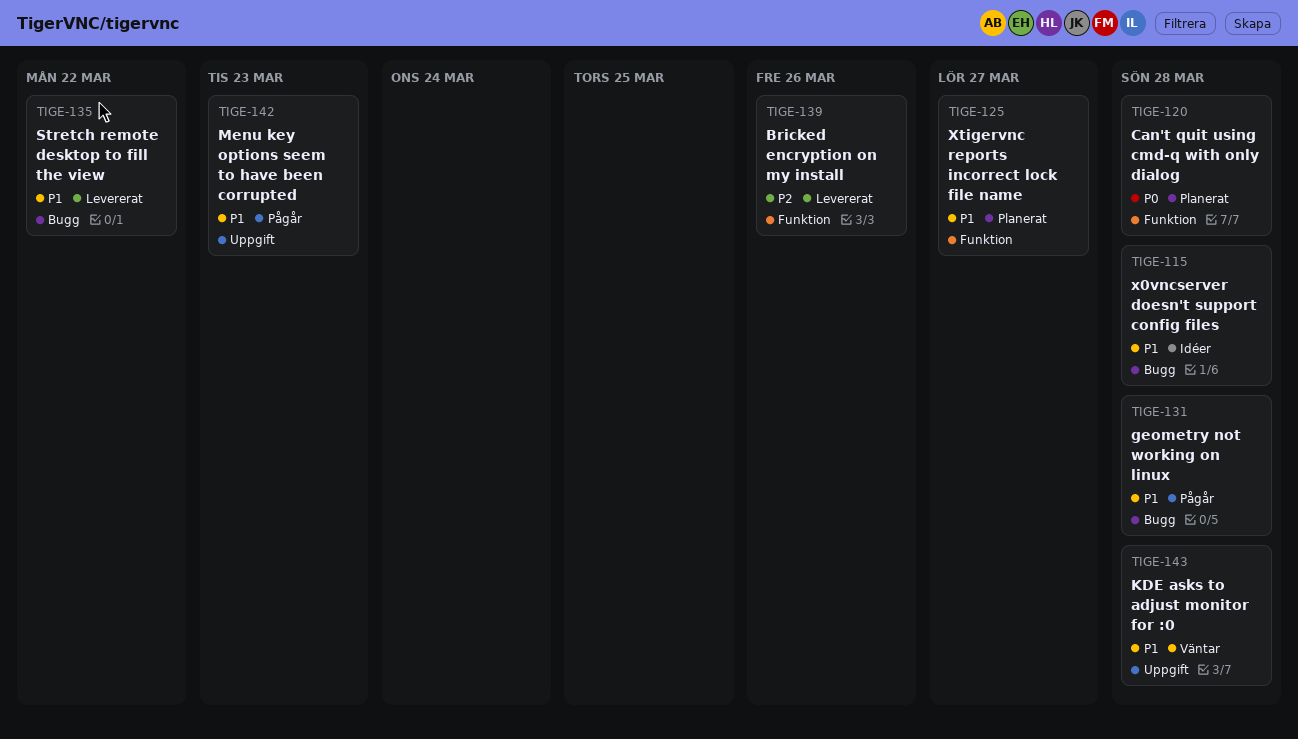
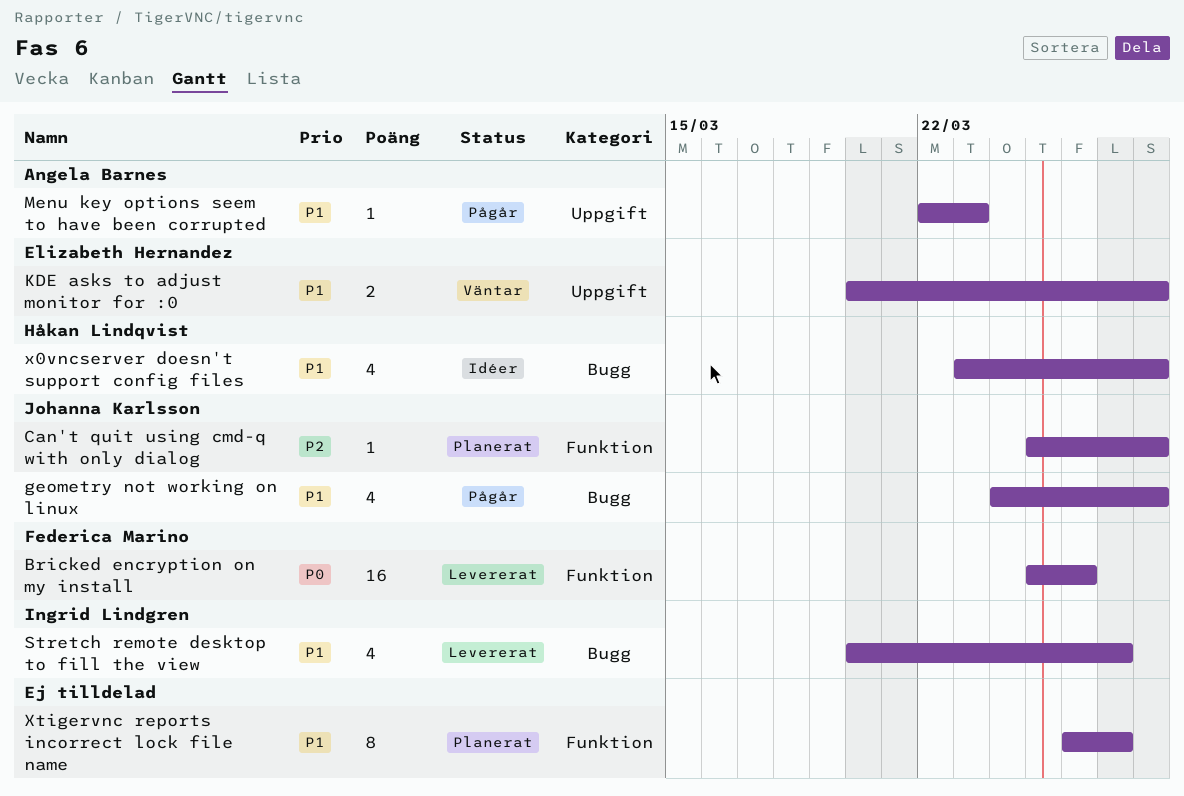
Bricked encryption on my install, priority: P2 -> P0
Can't quit using cmd-q with only dialog, priority: P0 -> P2
Stretch remote desktop to fill the view, due: Mar 22 -> Mar 27

